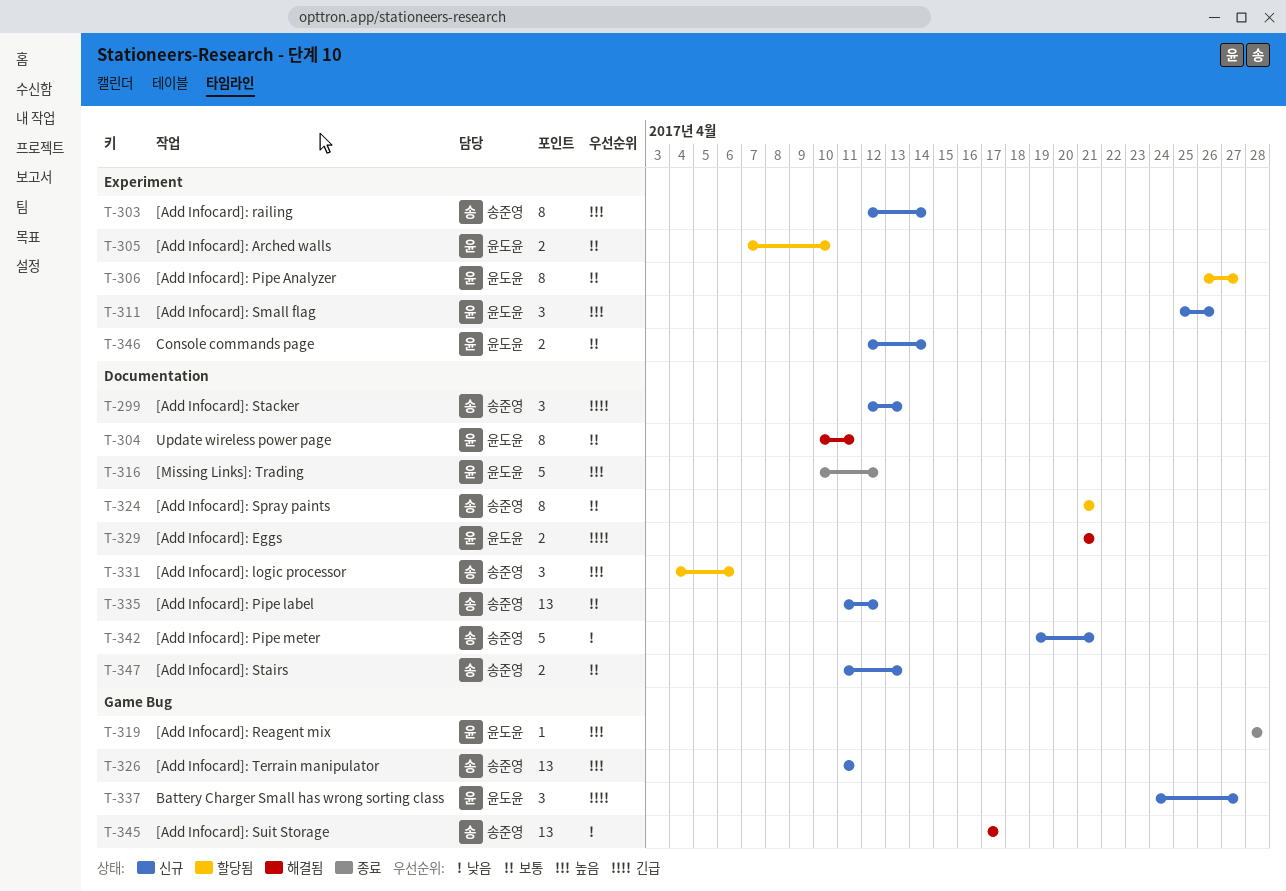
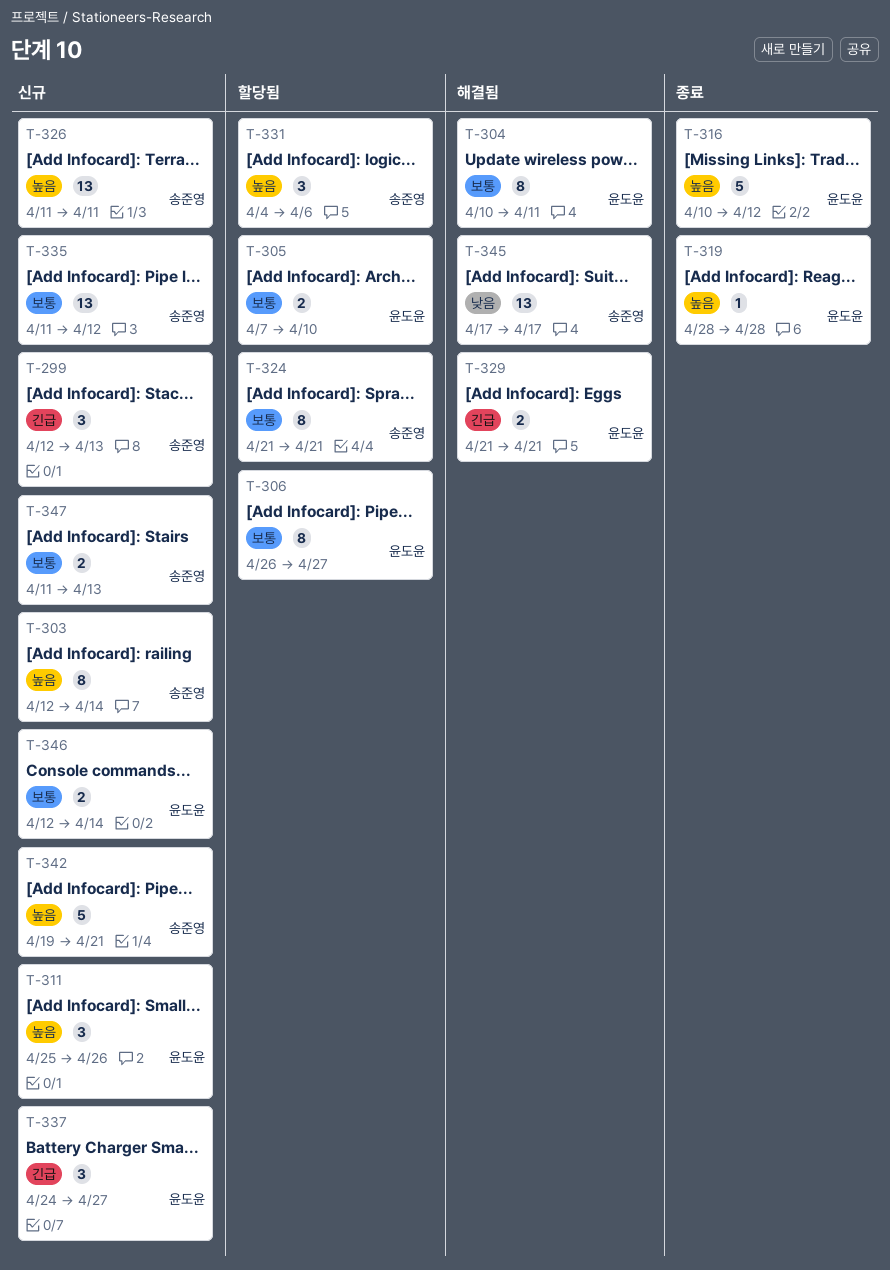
T-342, priority: 낮음 -> 높음

